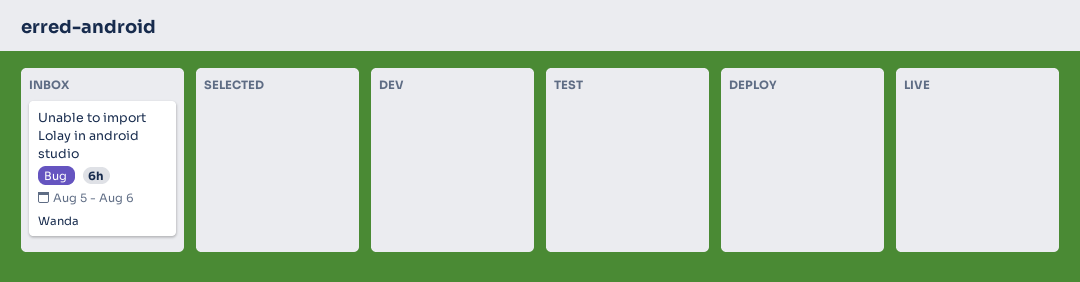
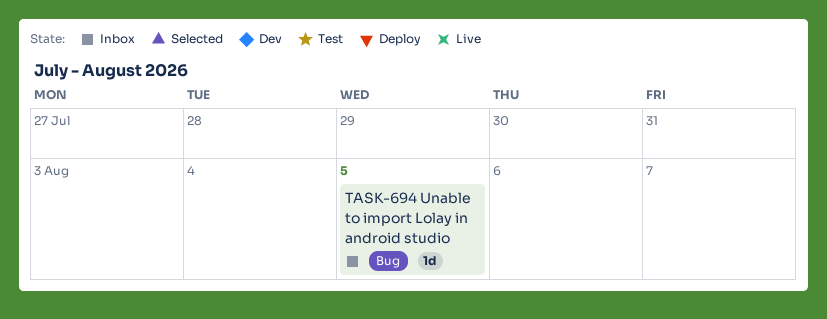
Unable to import Lolay in android studio, estimate: 6h -> 1d
Unable to import Lolay in android studio, due: Aug 6 -> Aug 5

